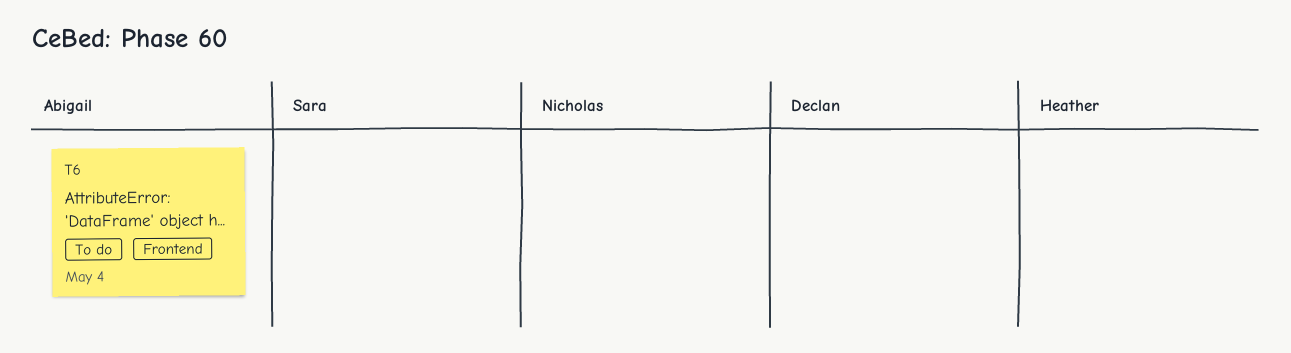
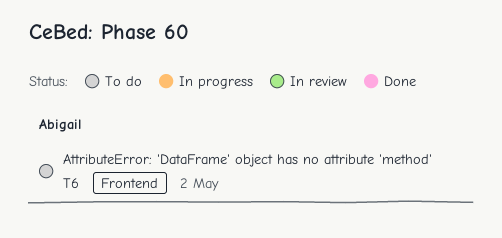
T6, due: May 4 -> May 2

